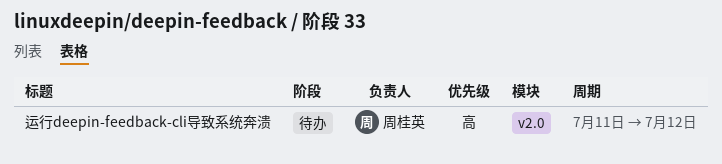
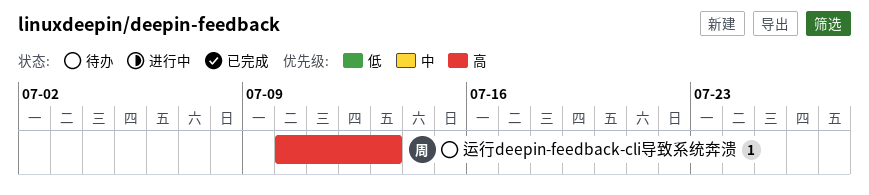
运行deepin-feedback-cli导致系统奔溃, start: Jul 11 -> Jul 10
运行deepin-feedback-cli导致系统奔溃, due: Jul 12 -> Jul 13

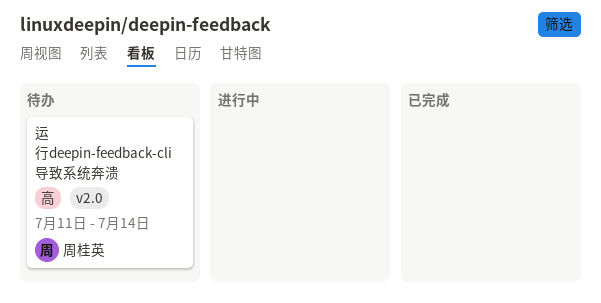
运行deepin-feedback-cli导致系统奔溃, start: Jul 10 -> Jul 11
运行deepin-feedback-cli导致系统奔溃, due: Jul 13 -> Jul 14

